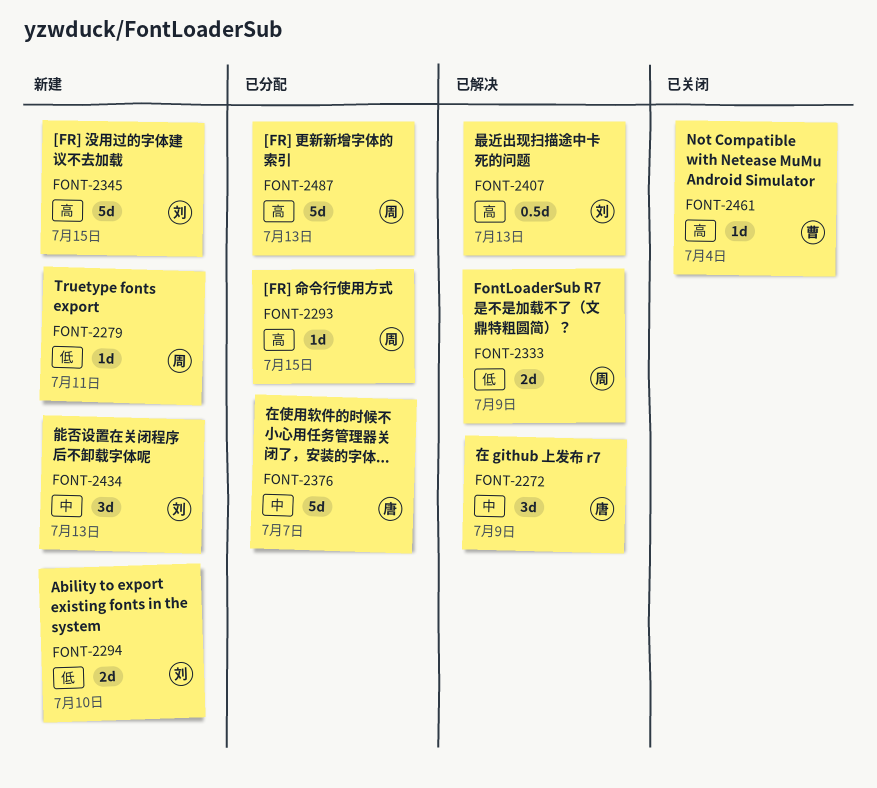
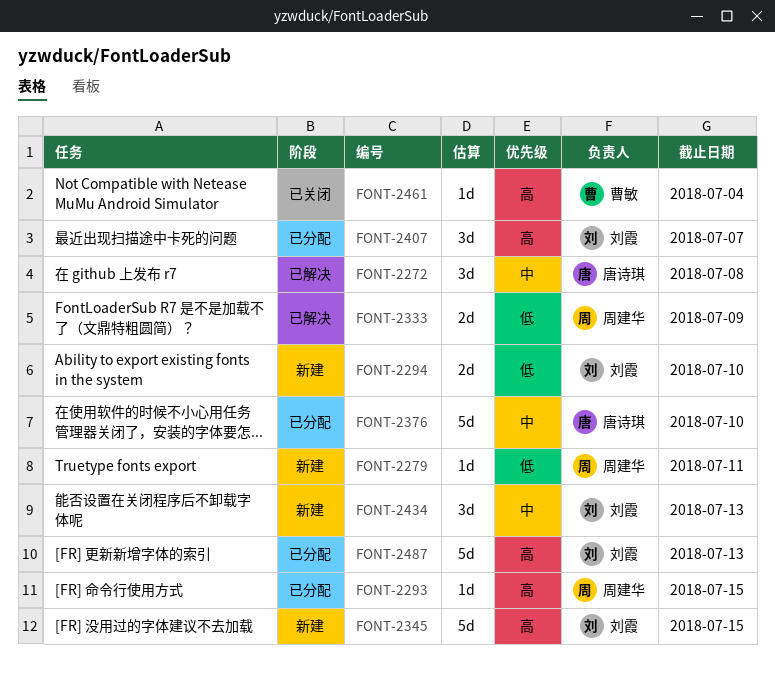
FONT-2272, due: Jul 9 -> Jul 8
FONT-2376, due: Jul 7 -> Jul 10
FONT-2407, status: 已解决 -> 已分配
FONT-2407, estimate: 0.5d -> 3d
FONT-2407, due: Jul 13 -> Jul 7
FONT-2487, owner: 周建华 -> 刘霞

